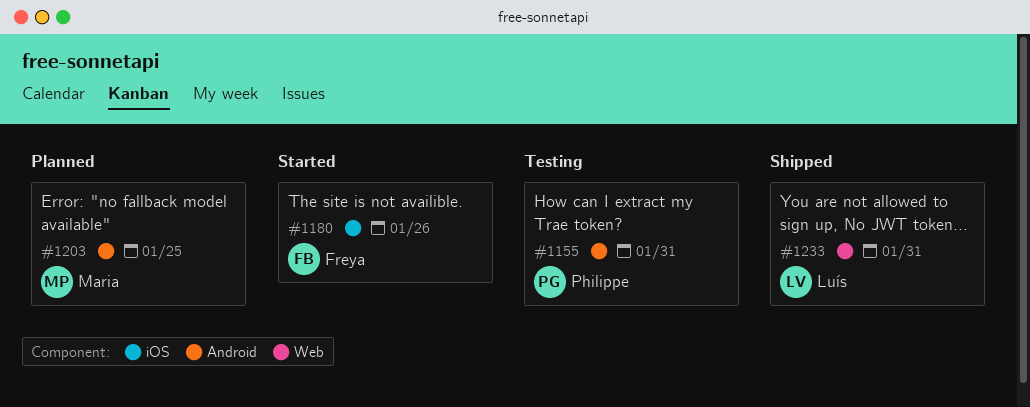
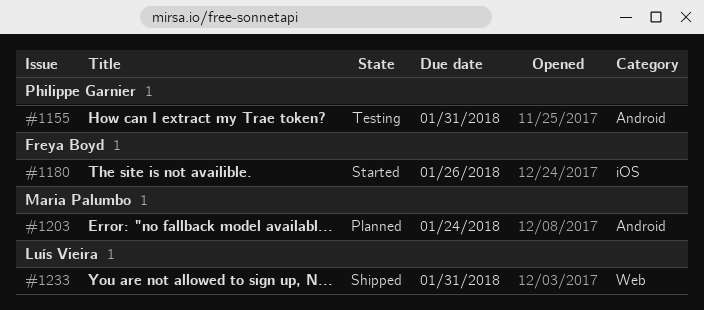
#1203, due: Jan 25 -> Jan 24

